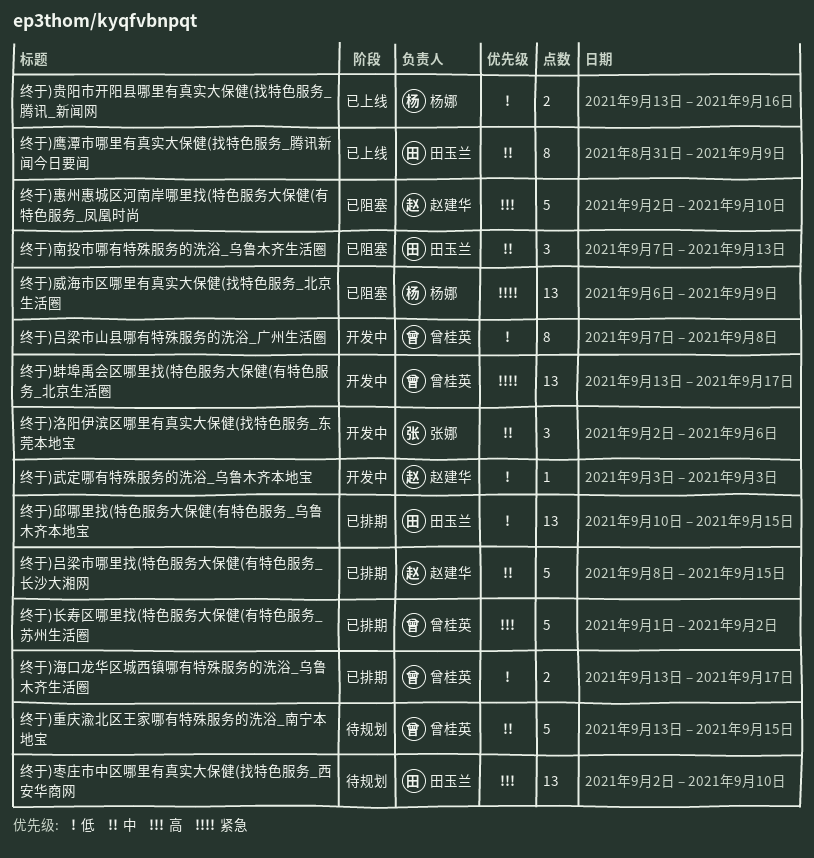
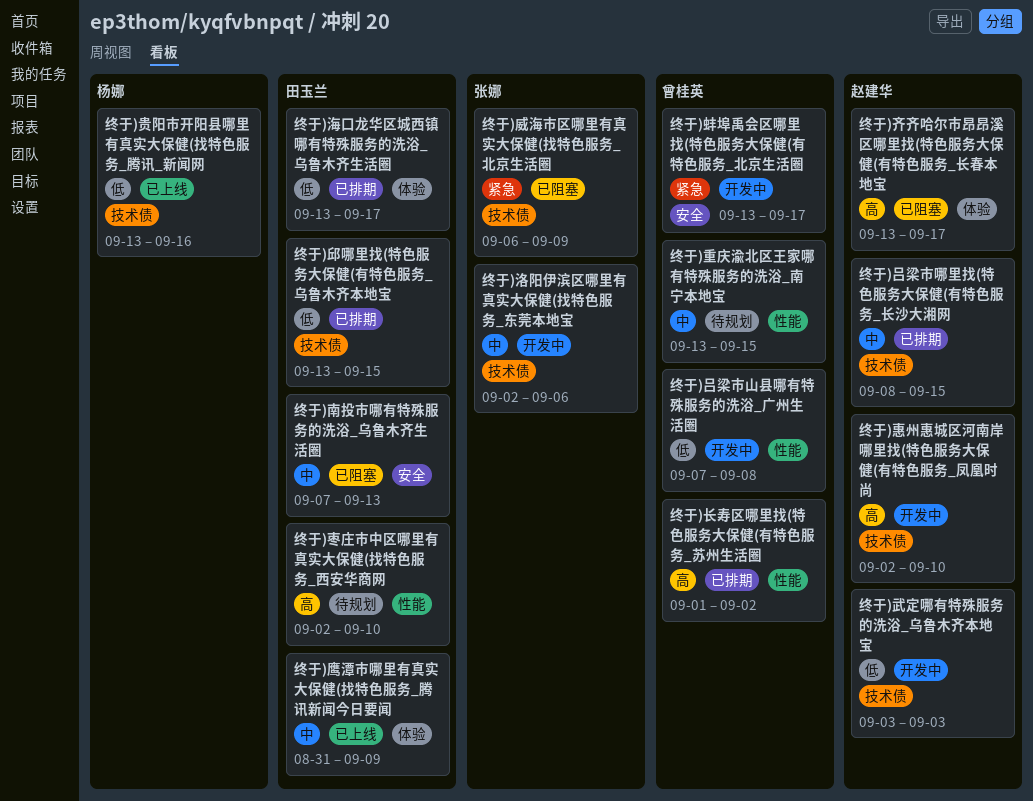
终于)威海市区哪里有真实大保健(找特色服务_北京生活圈, owner: 杨娜 -> 张娜
终于)惠州惠城区河南岸哪里找(特色服务大保健(有特色服务_凤凰时尚, status: 已阻塞 -> 开发中
终于)海口龙华区城西镇哪有特殊服务的洗浴_乌鲁木齐生活圈, owner: 曾桂英 -> 田玉兰
终于)邱哪里找(特色服务大保健(有特色服务_乌鲁木齐本地宝, start: Sep 10 -> Sep 13
终于)齐齐哈尔市昂昂溪区哪里找(特色服务大保健(有特色服务_长春本地宝: none -> present

